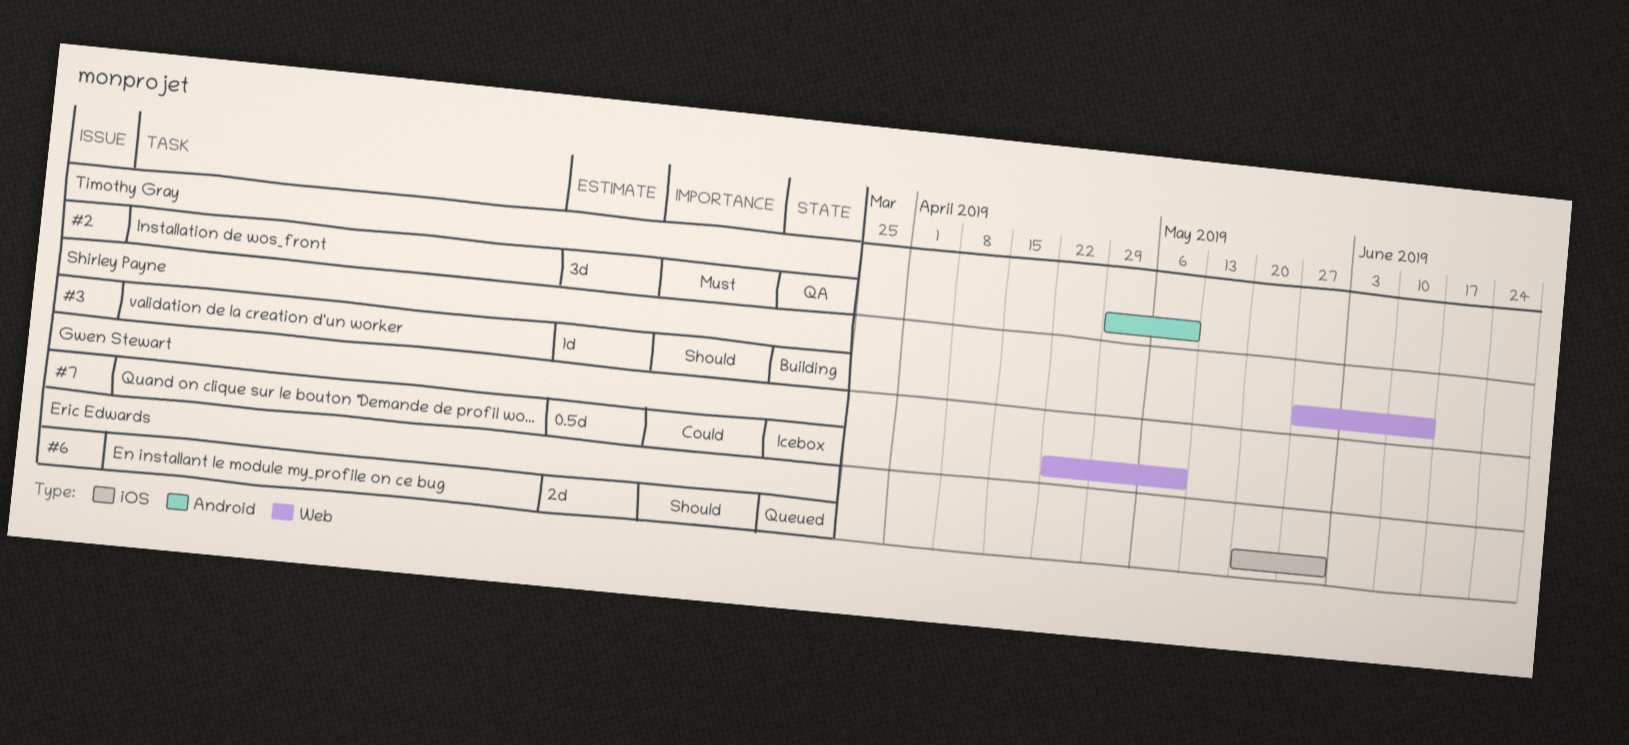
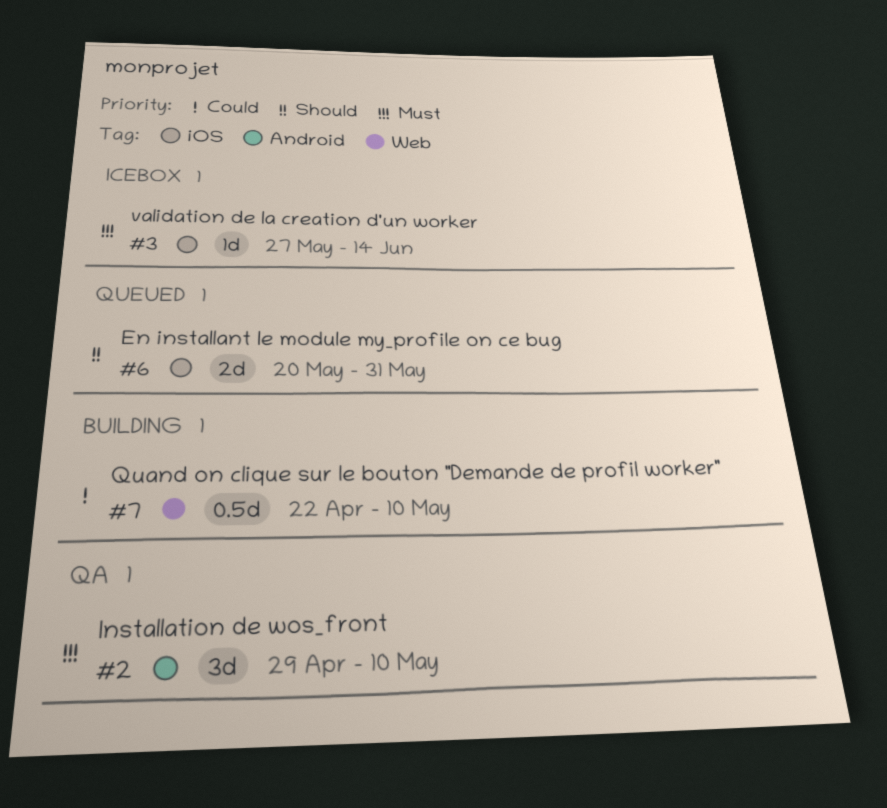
#3, status: Building -> Icebox
#3, priority: Should -> Must
#3, label: Web -> iOS
#7, status: Icebox -> Building

